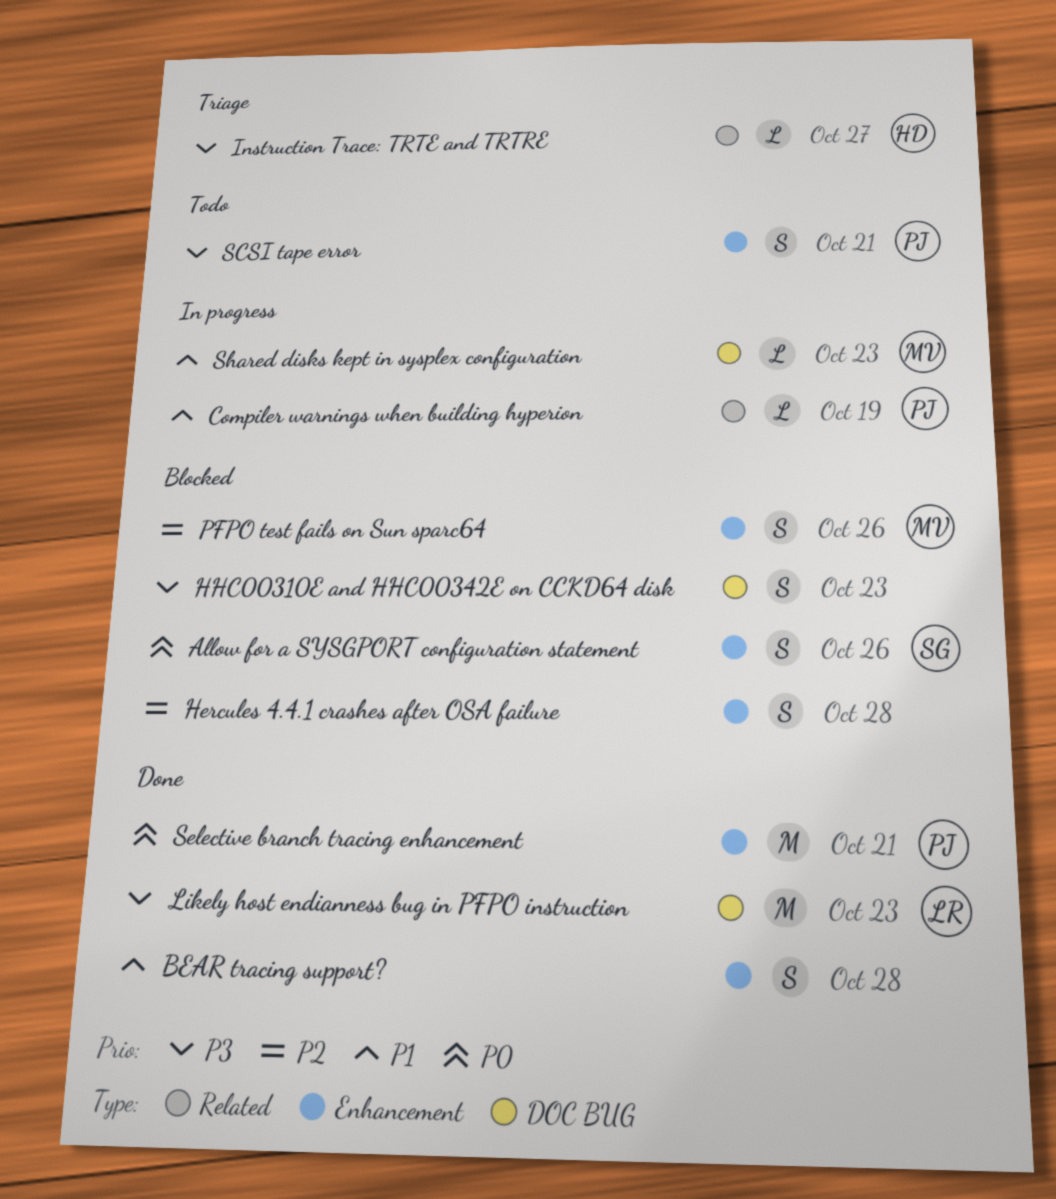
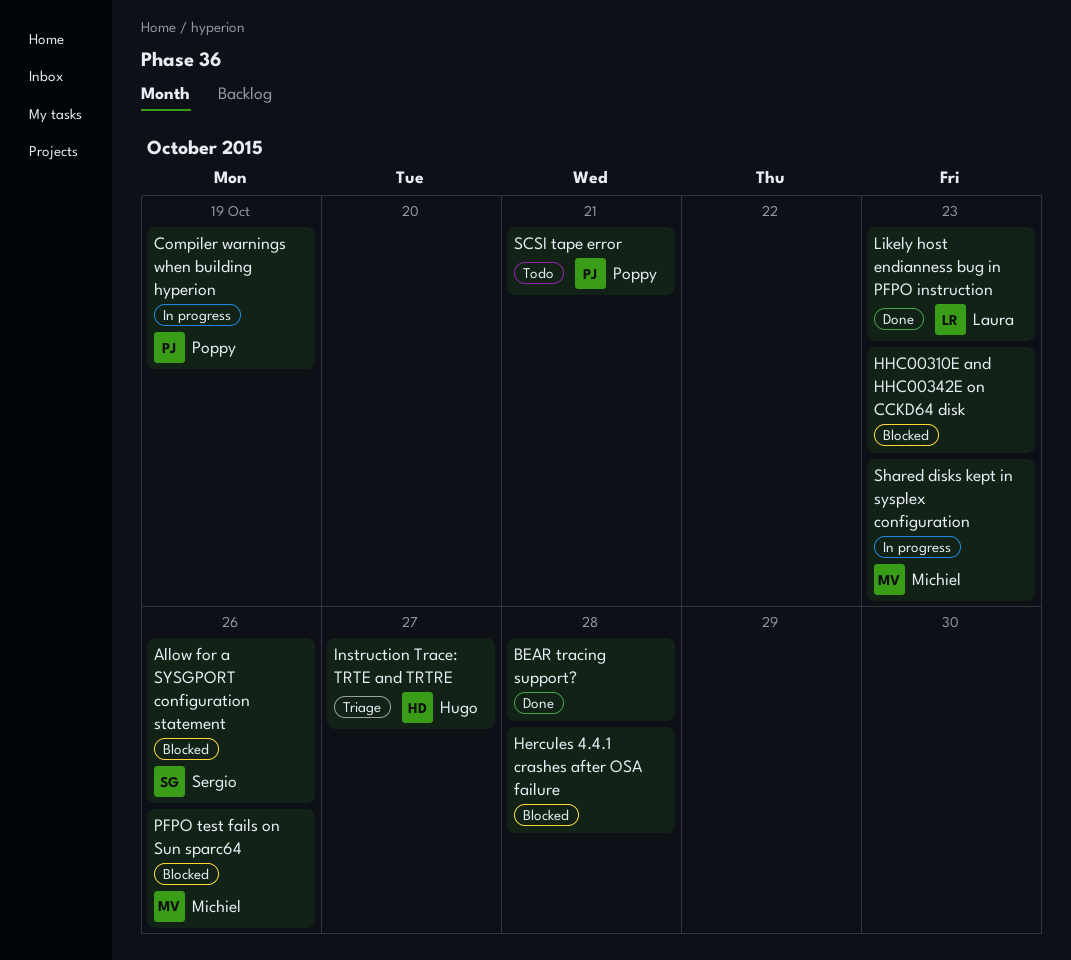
Selective branch tracing enhancement: present -> none

